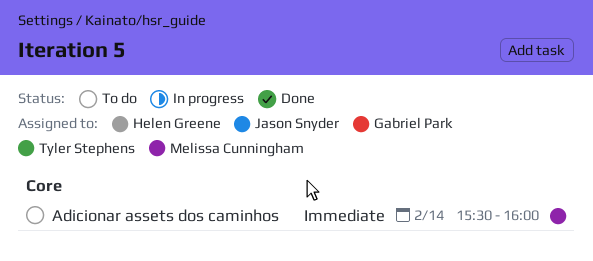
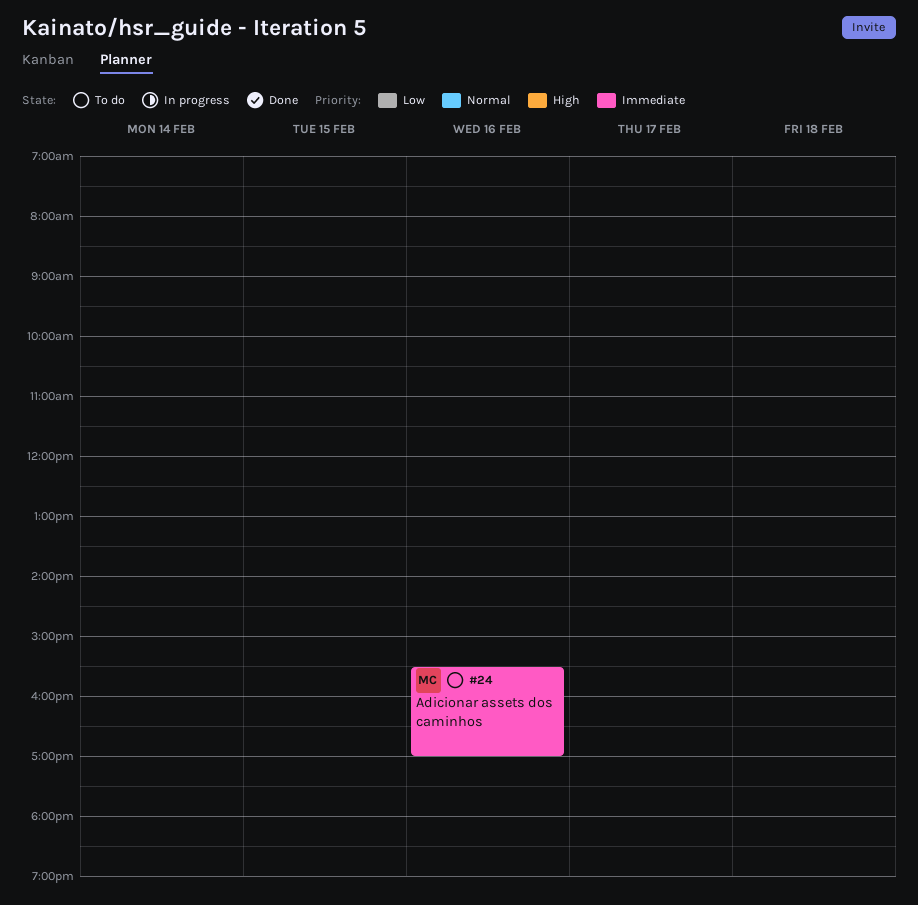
Adicionar assets dos caminhos, day: Feb 14 -> Feb 16
Adicionar assets dos caminhos, ends: 16:00 -> 17:00

